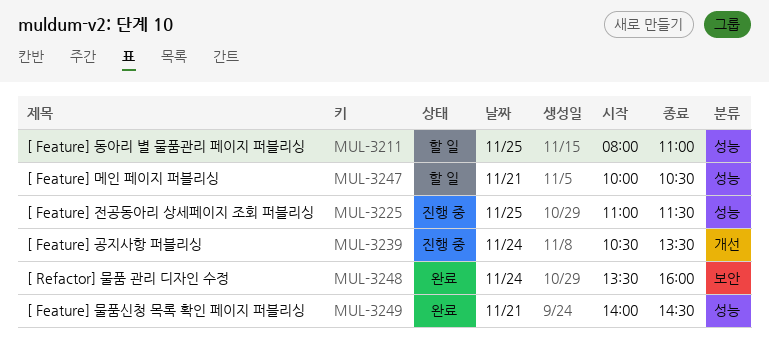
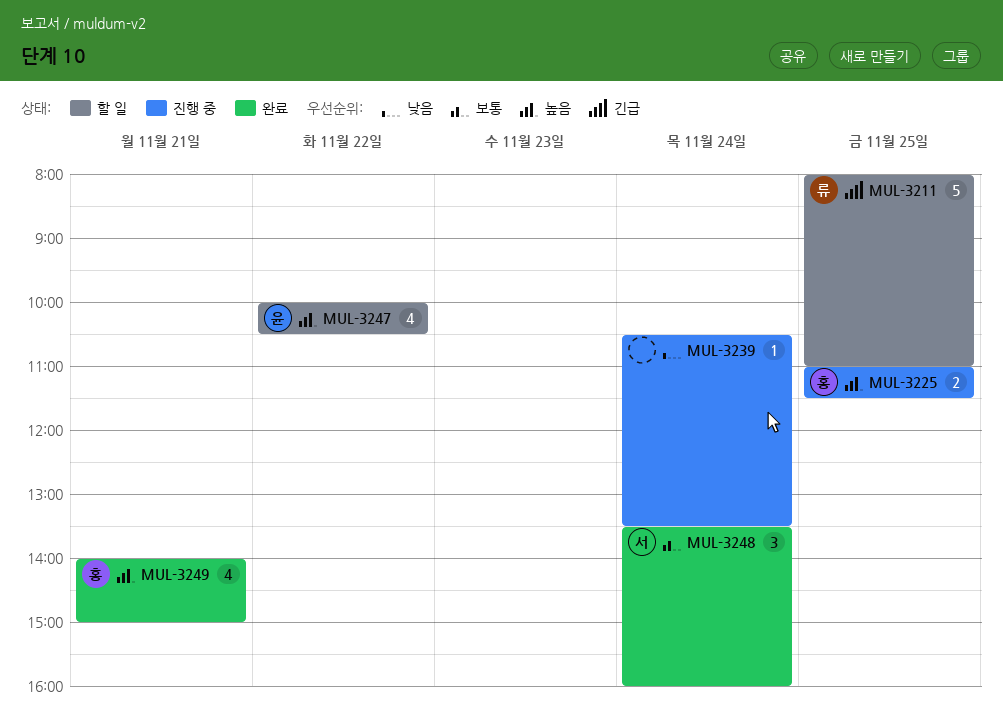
MUL-3247, day: Nov 21 -> Nov 22
MUL-3249, ends: 14:30 -> 15:00

